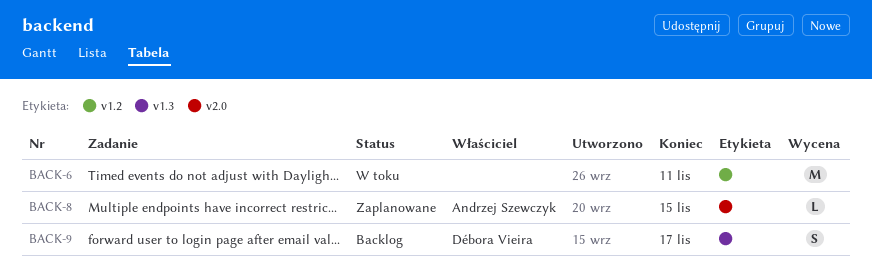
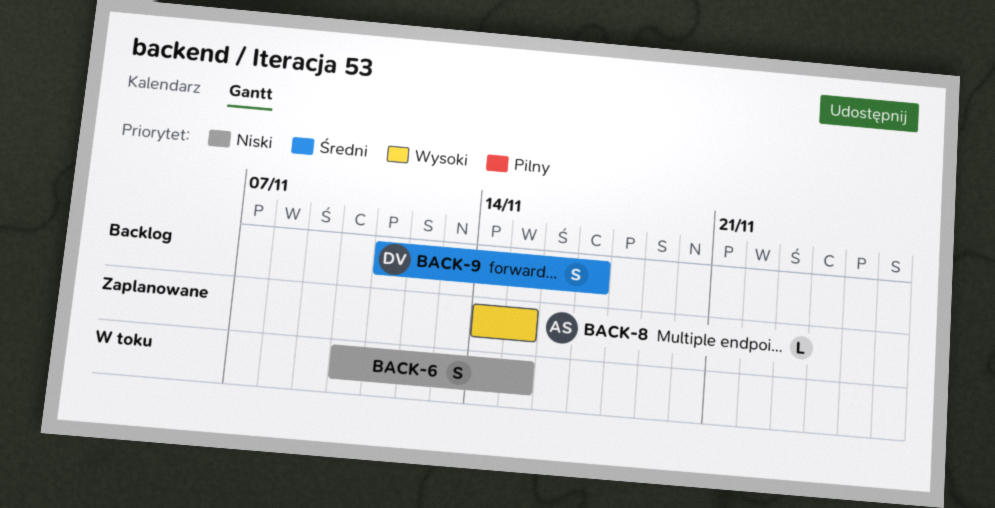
BACK-6, estimate: M -> S
BACK-6, due: Nov 11 -> Nov 15

